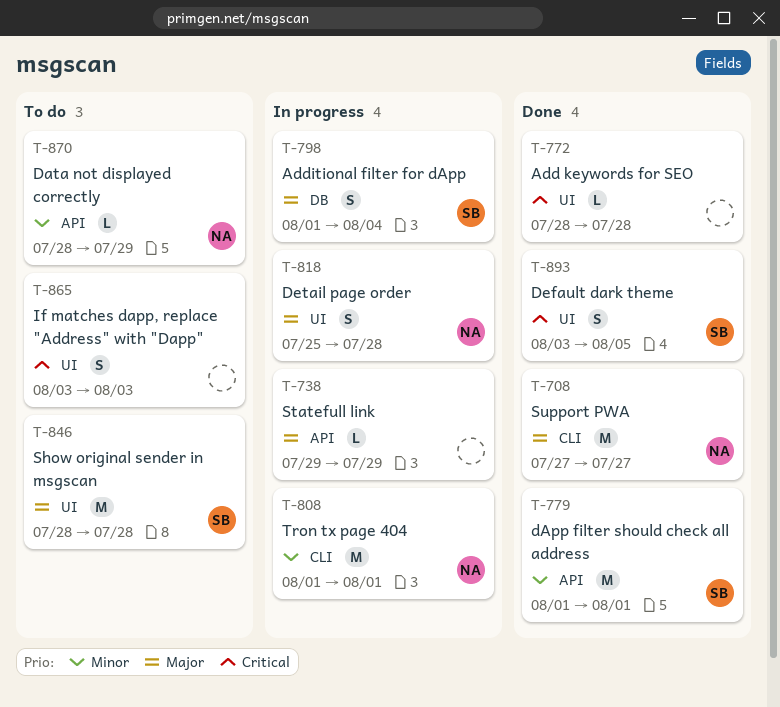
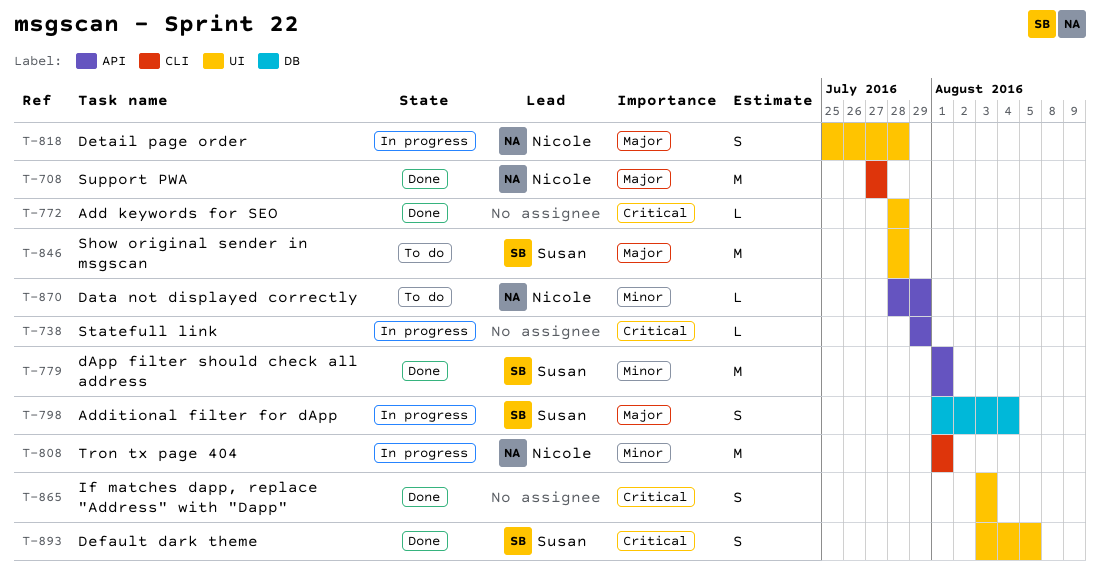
T-738, priority: Major -> Critical
T-865, status: To do -> Done

